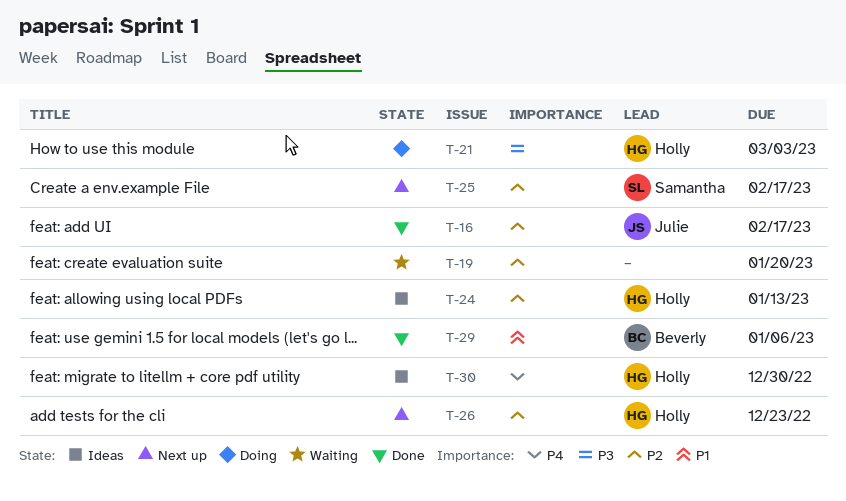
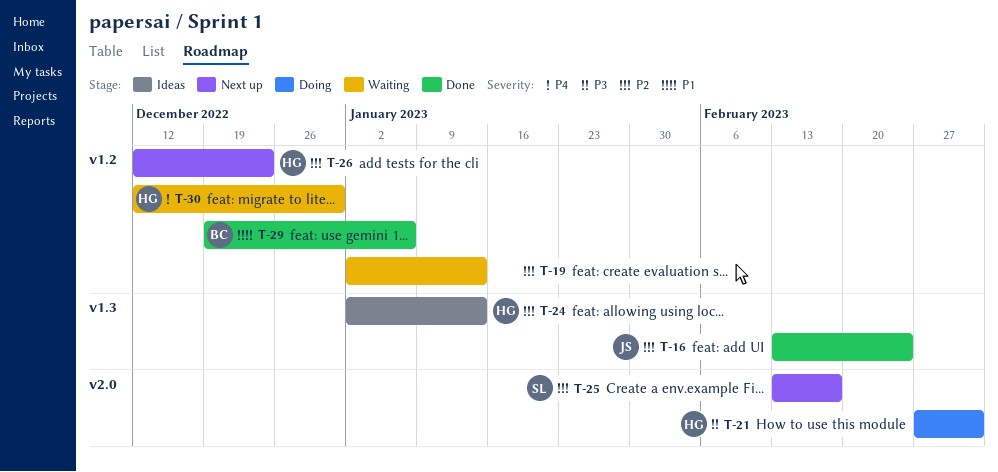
T-16, due: Feb 17 -> Feb 24
T-19, due: Jan 20 -> Jan 13
T-30, status: Ideas -> Waiting

